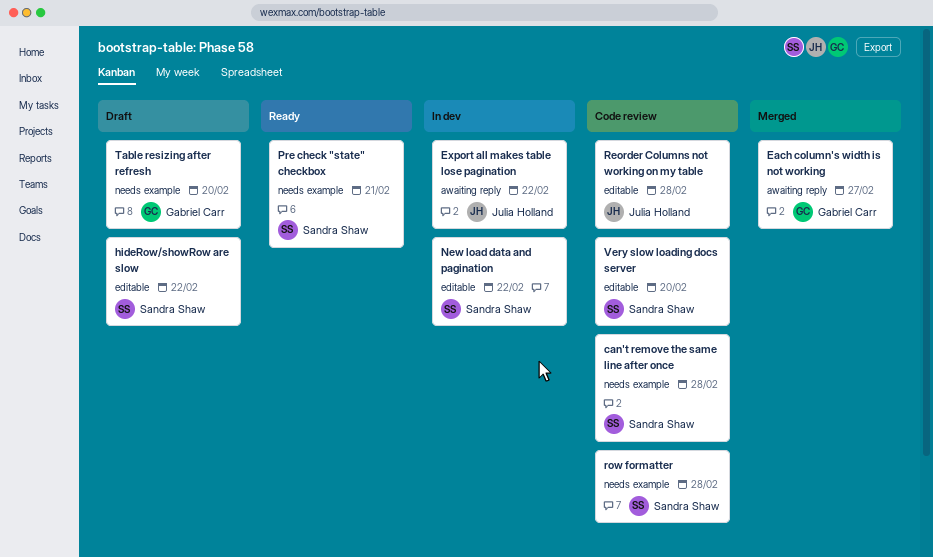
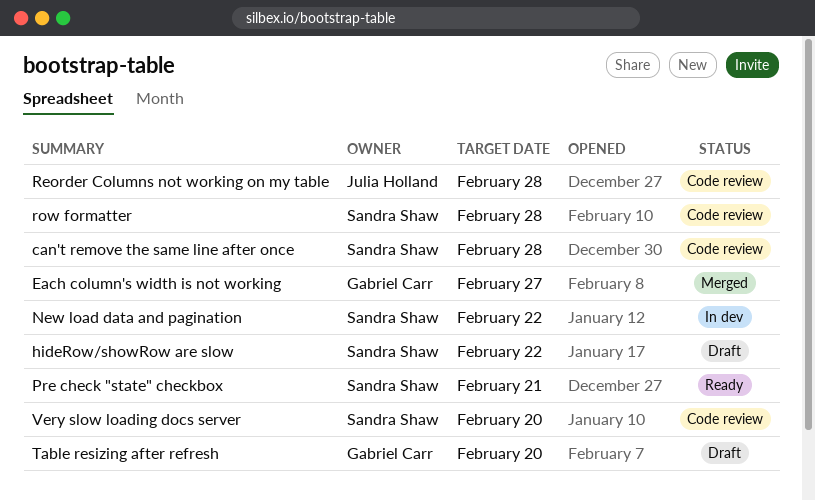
Export all makes table lose pagination: present -> none

